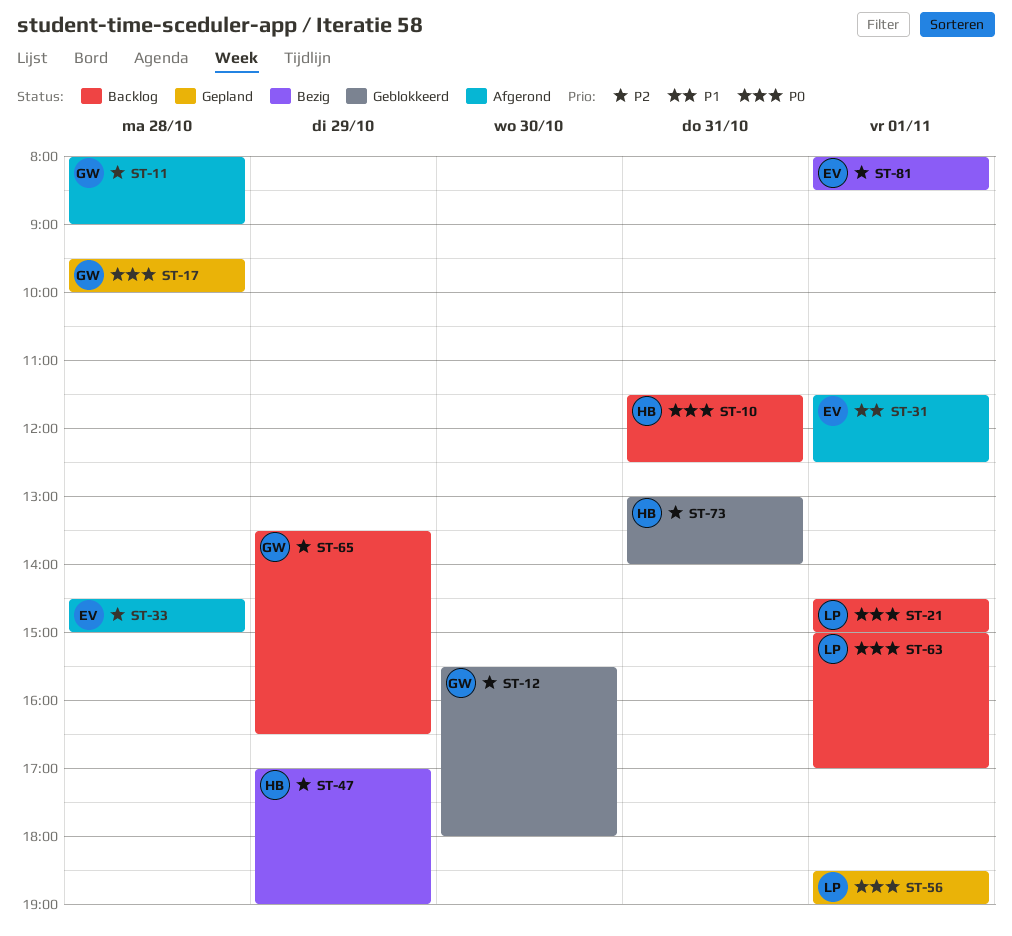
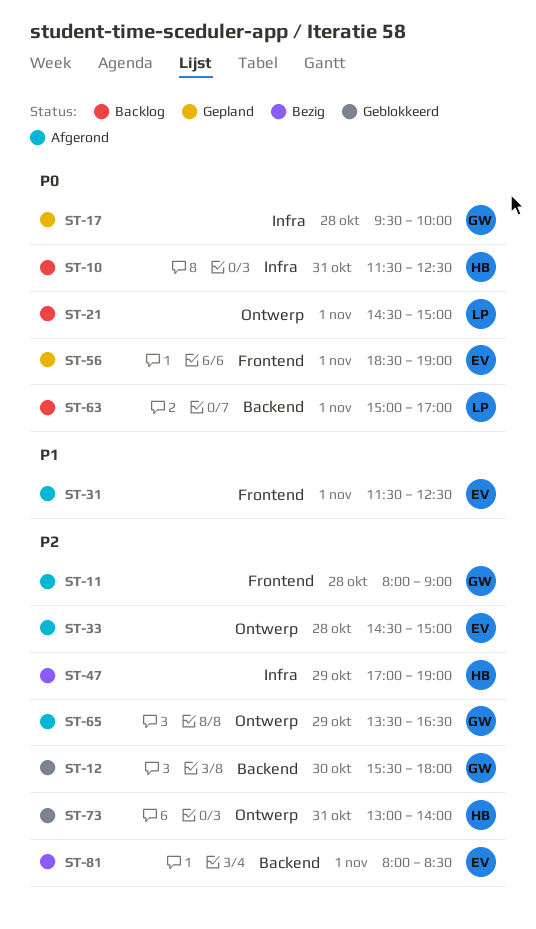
ST-56, owner: LP -> EV
ST-65, status: Backlog -> Afgerond

